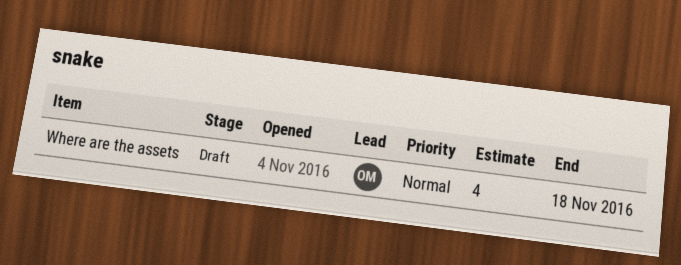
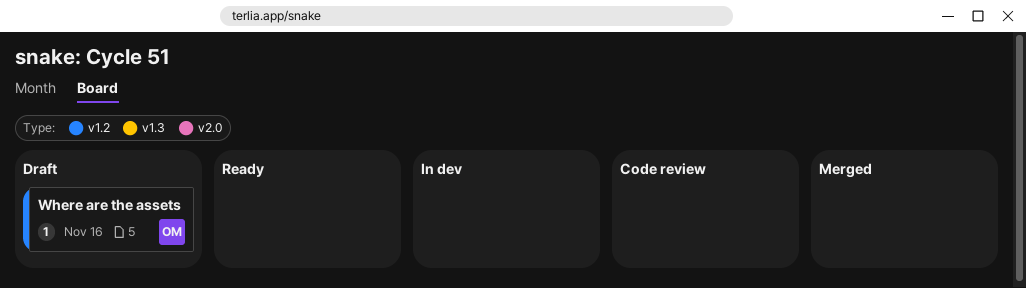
Where are the assets, estimate: 4 -> 1
Where are the assets, due: Nov 18 -> Nov 16

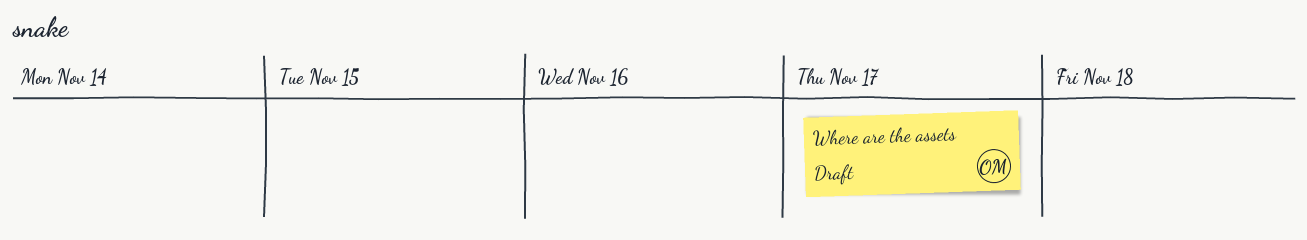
Where are the assets, due: Nov 16 -> Nov 17

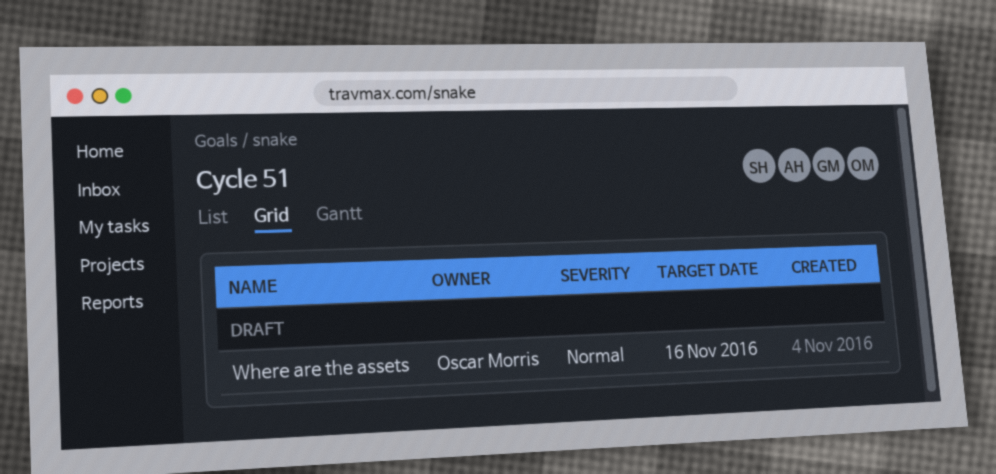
Where are the assets, due: Nov 17 -> Nov 16

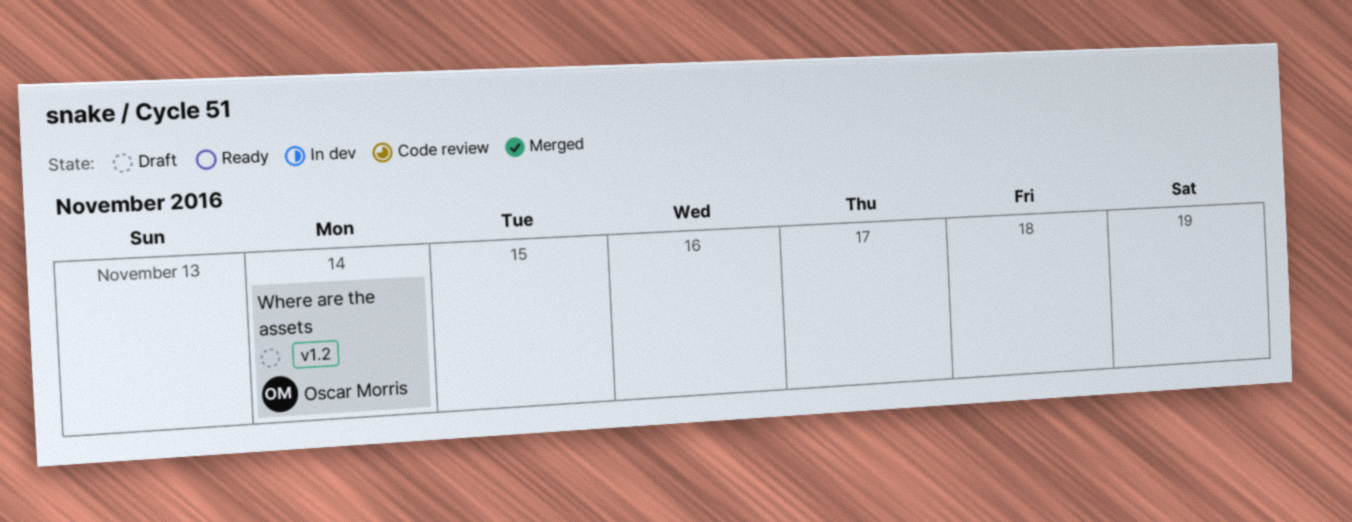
Where are the assets, due: Nov 16 -> Nov 14

